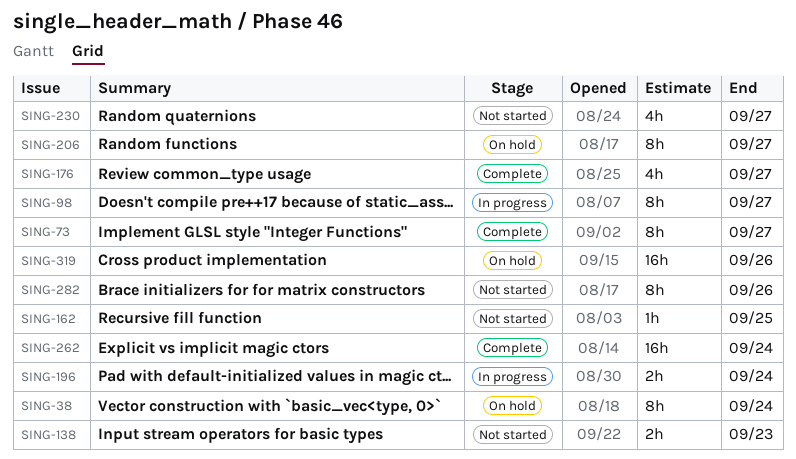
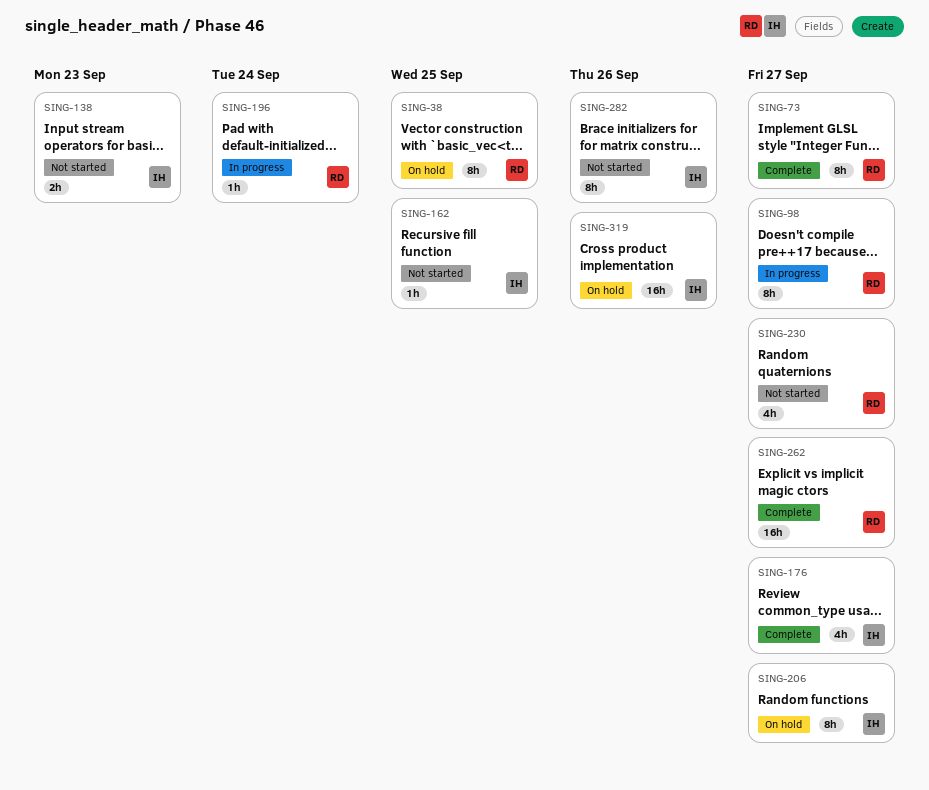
SING-38, due: Sep 24 -> Sep 25
SING-196, estimate: 2h -> 1h
SING-262, due: Sep 24 -> Sep 27

